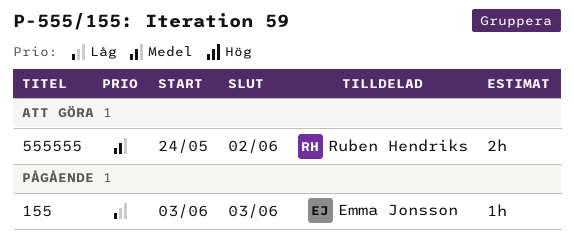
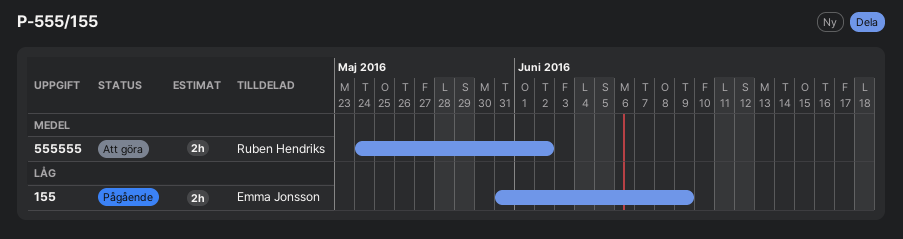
155, estimate: 1h -> 2h
155, start: Jun 3 -> May 31
155, due: Jun 3 -> Jun 9

